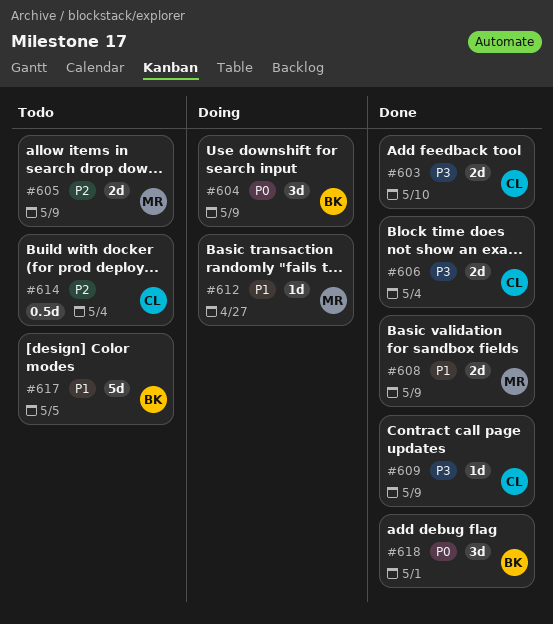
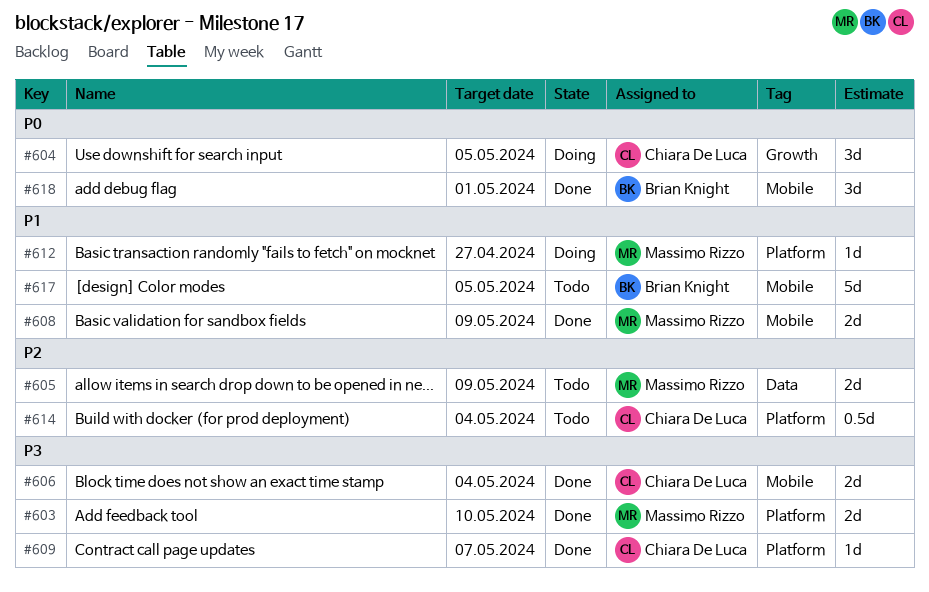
#603, owner: Chiara De Luca -> Massimo Rizzo
#604, owner: Brian Knight -> Chiara De Luca
#604, due: May 9 -> May 5
#609, due: May 9 -> May 7

